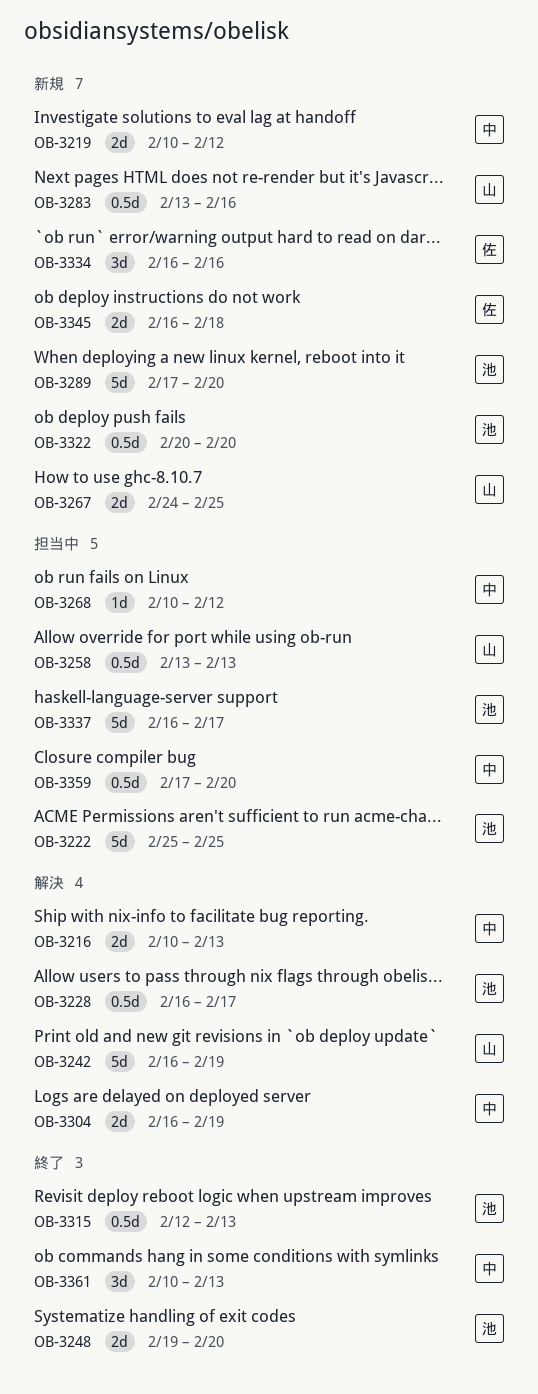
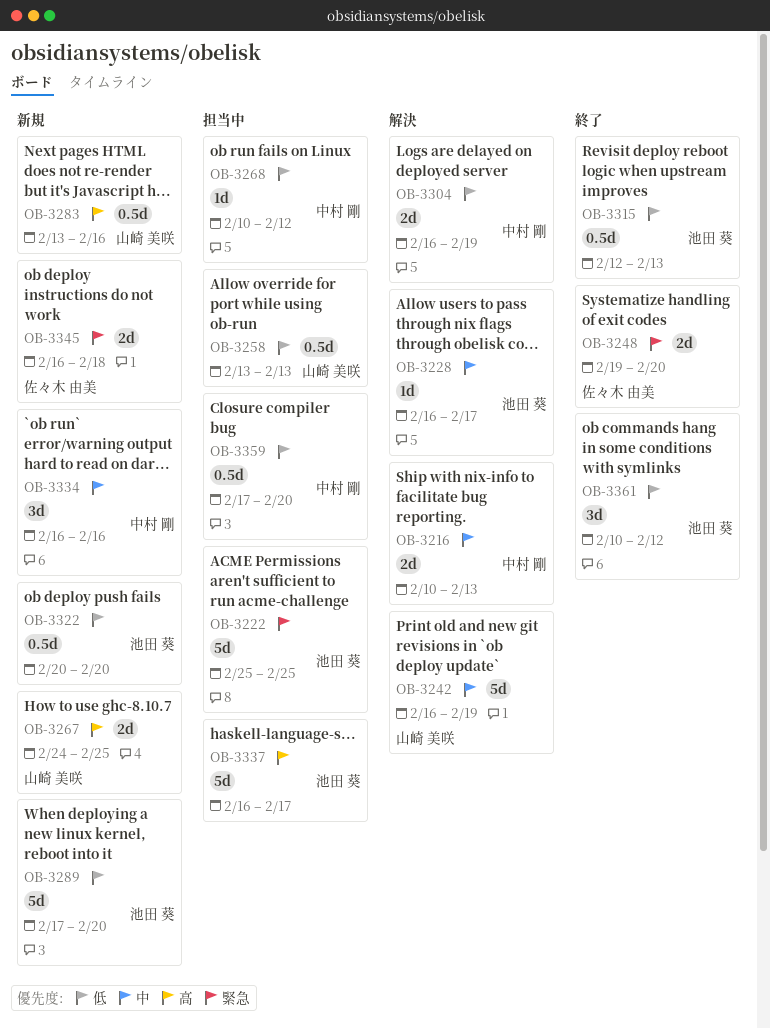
OB-3219: present -> none
OB-3228, estimate: 0.5d -> 1d
OB-3248, owner: 池田 葵 -> 佐々木 由美
OB-3334, owner: 佐々木 由美 -> 中村 剛
OB-3361, owner: 中村 剛 -> 池田 葵
OB-3361, due: Feb 13 -> Feb 12

